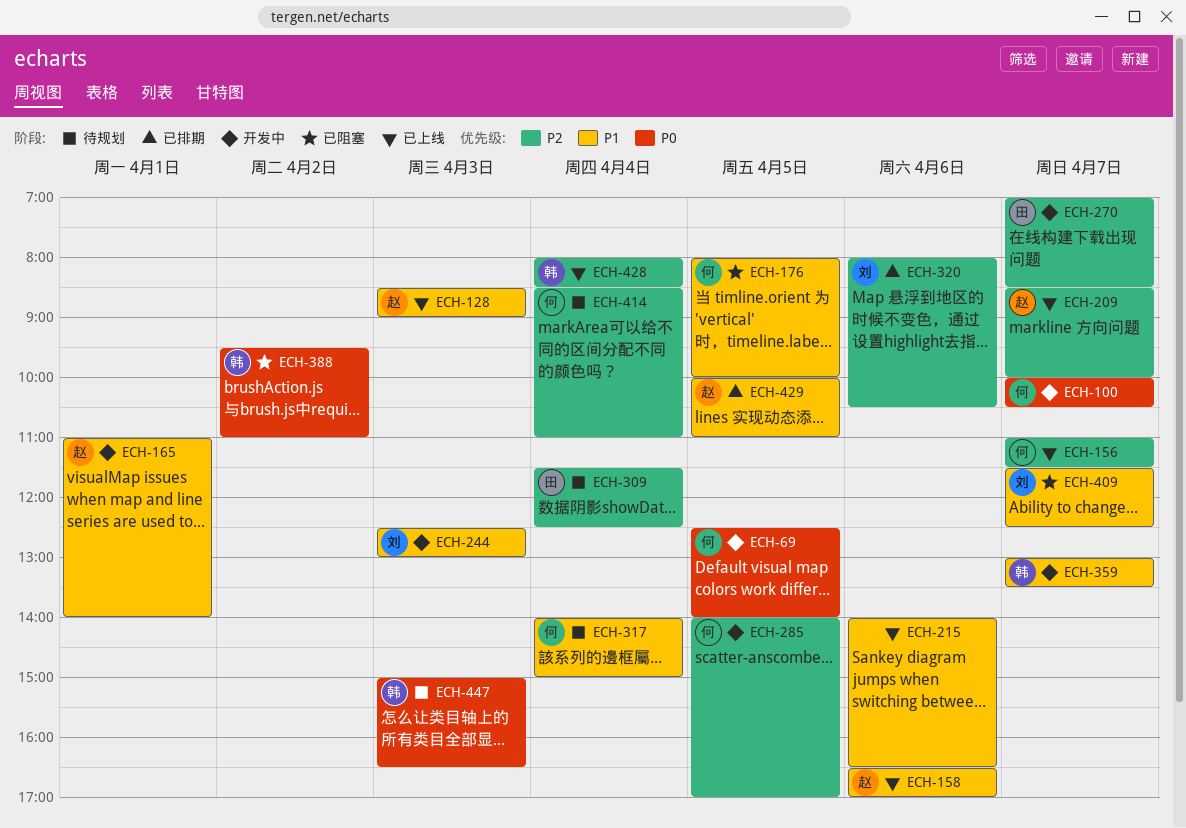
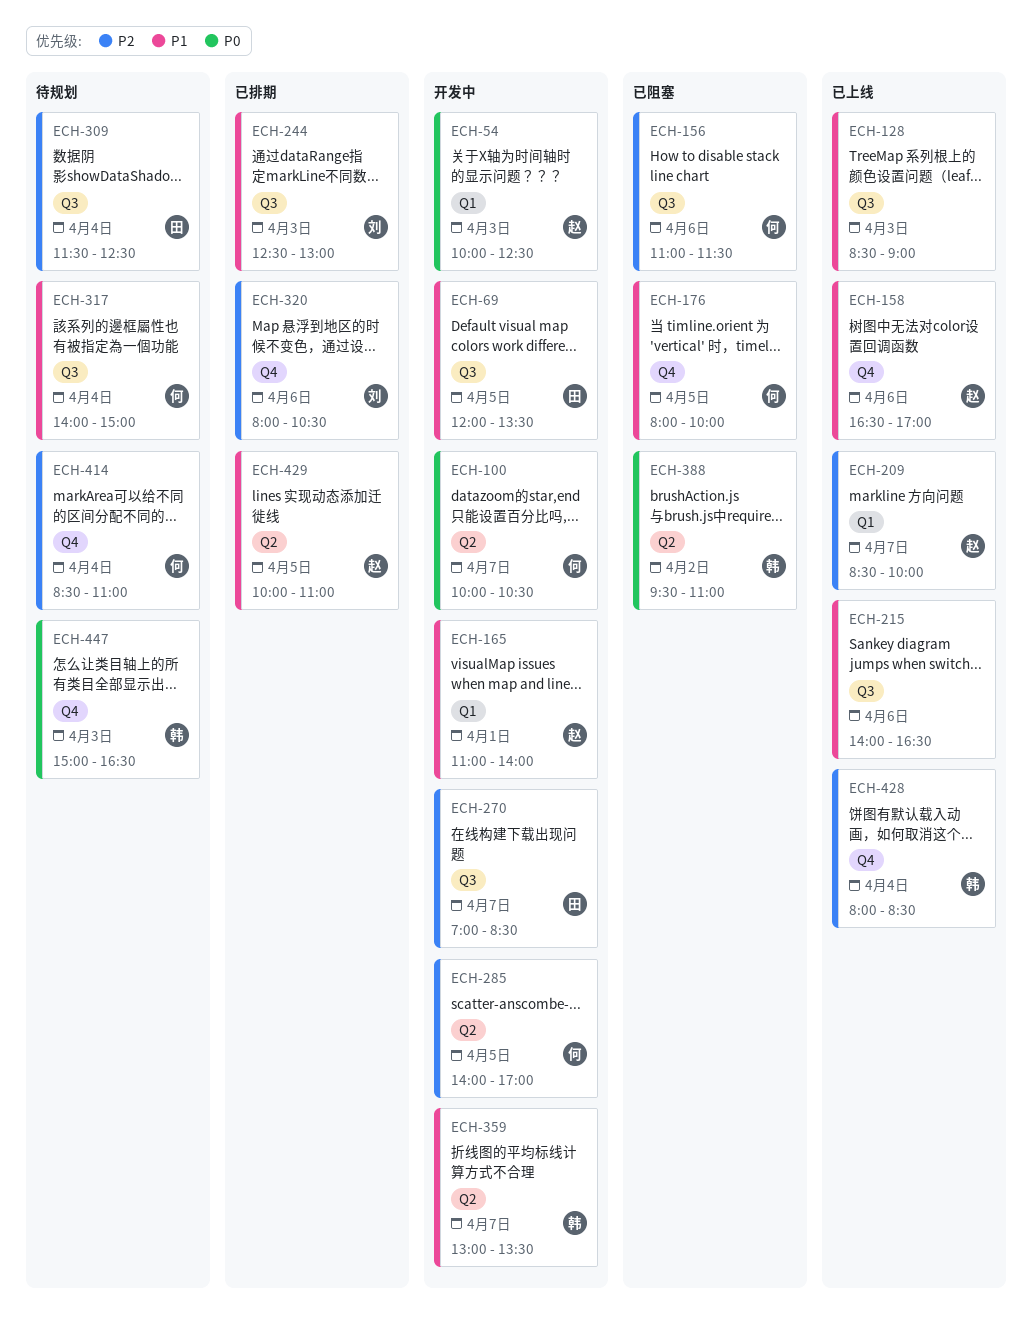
ECH-54: none -> present
ECH-69, owner: 何 -> 田
ECH-69, priority: P0 -> P1
ECH-69, begins: 12:30 -> 12:00
ECH-69, ends: 14:00 -> 13:30
ECH-128, owner: 赵 -> none
ECH-156, status: 已上线 -> 已阻塞
ECH-156, day: Apr 7 -> Apr 6
ECH-244, status: 开发中 -> 已排期
ECH-409: present -> none

